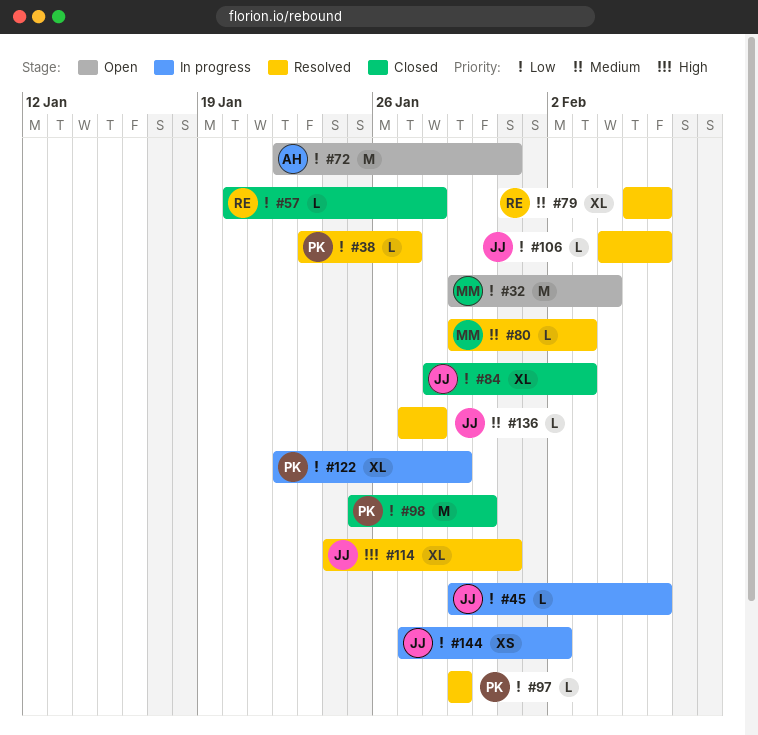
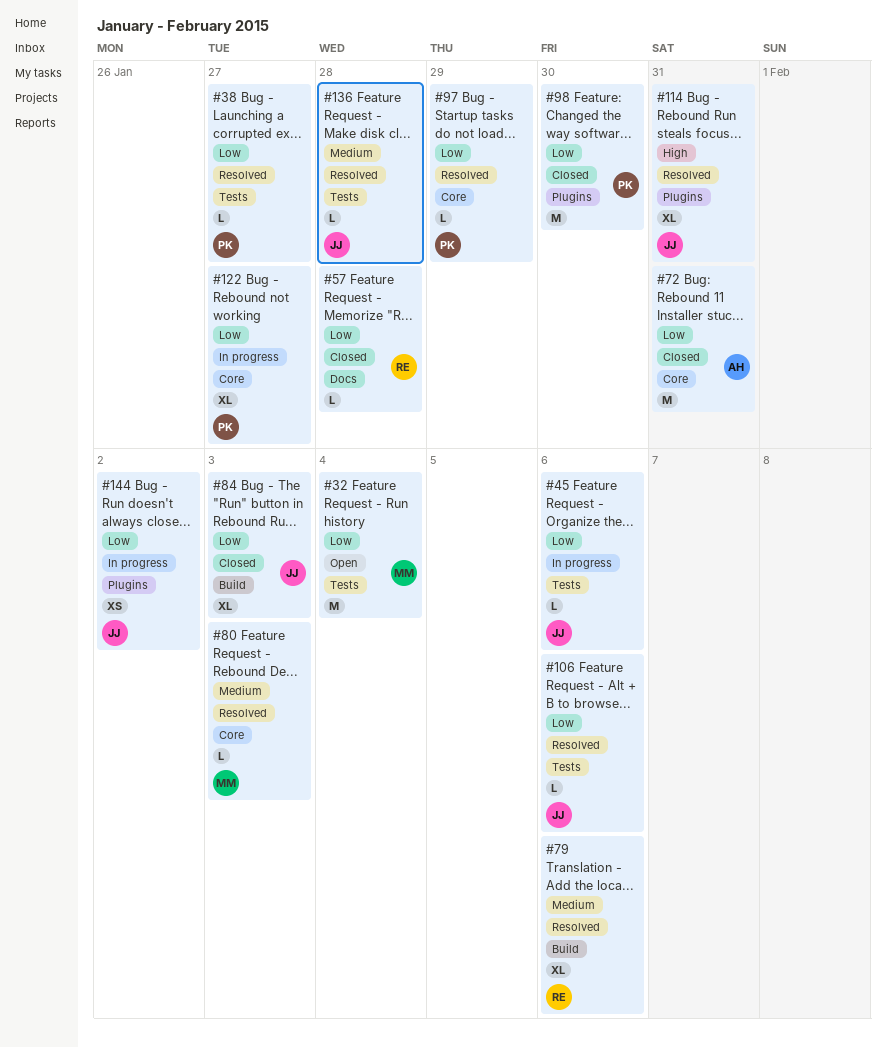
#72, status: Open -> Closed
#122, due: Jan 29 -> Jan 27

